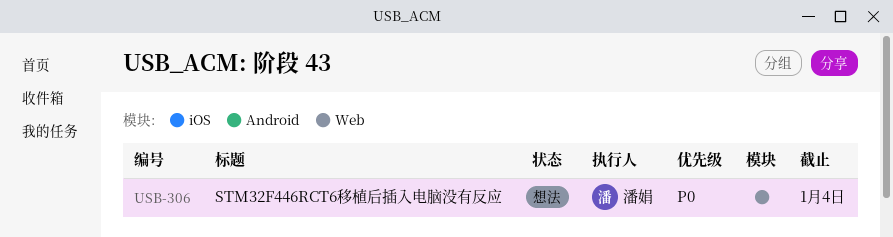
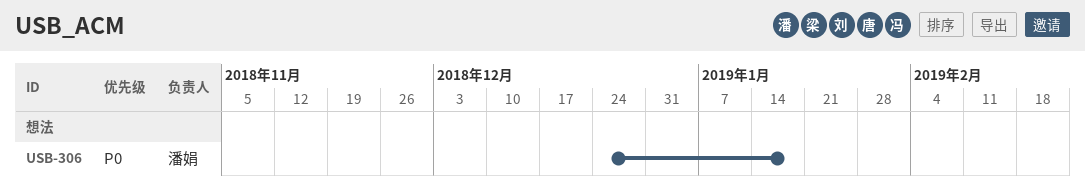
USB-306, due: Jan 4 -> Jan 18

